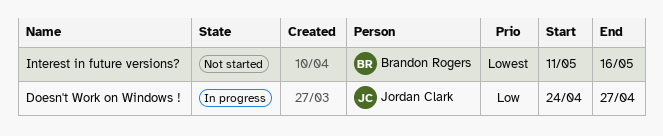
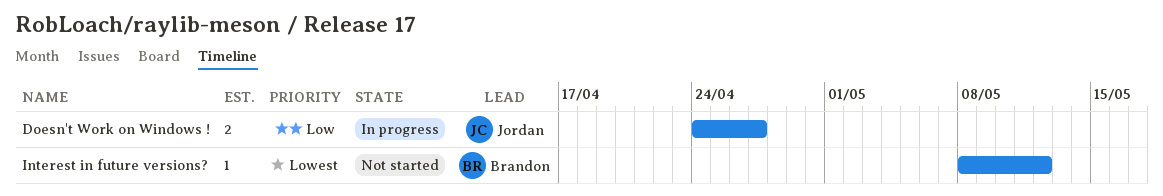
Interest in future versions?, start: May 11 -> May 8
Interest in future versions?, due: May 16 -> May 12

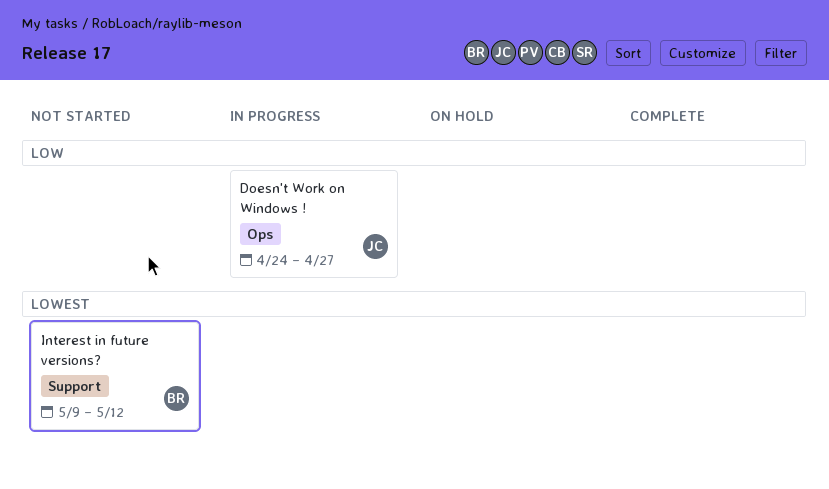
Interest in future versions?, start: May 8 -> May 9

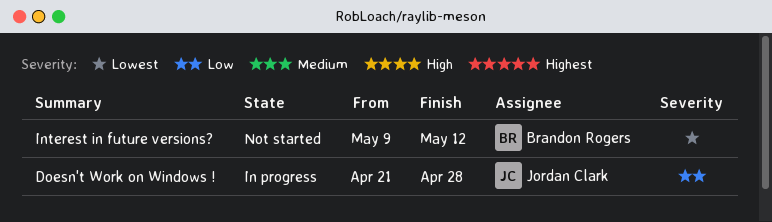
Doesn't Work on Windows !, start: Apr 24 -> Apr 21
Doesn't Work on Windows !, due: Apr 27 -> Apr 28

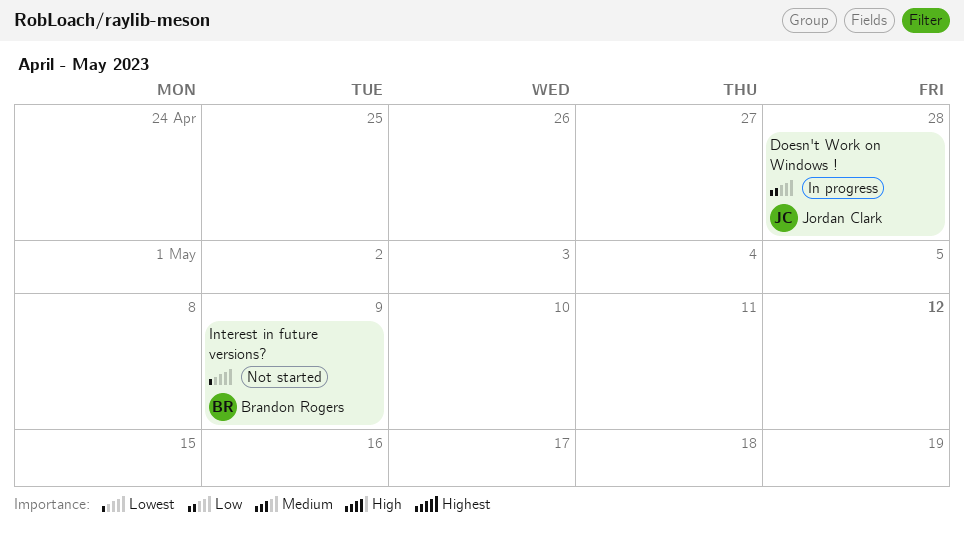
Interest in future versions?, due: May 12 -> May 9

